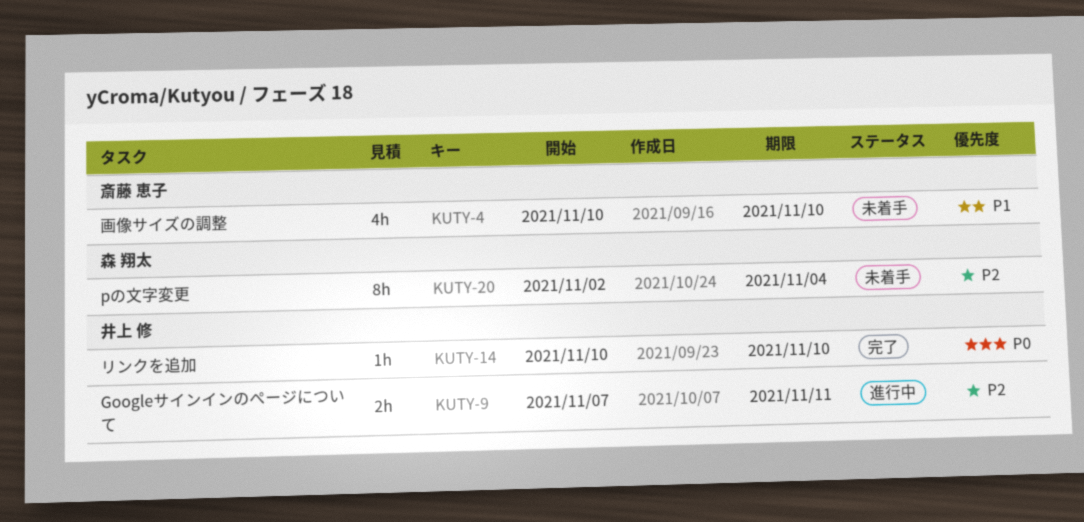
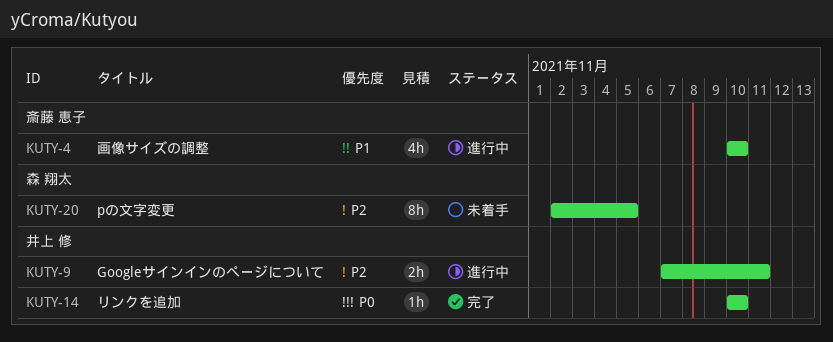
KUTY-4, status: 未着手 -> 進行中
KUTY-20, due: Nov 4 -> Nov 5

